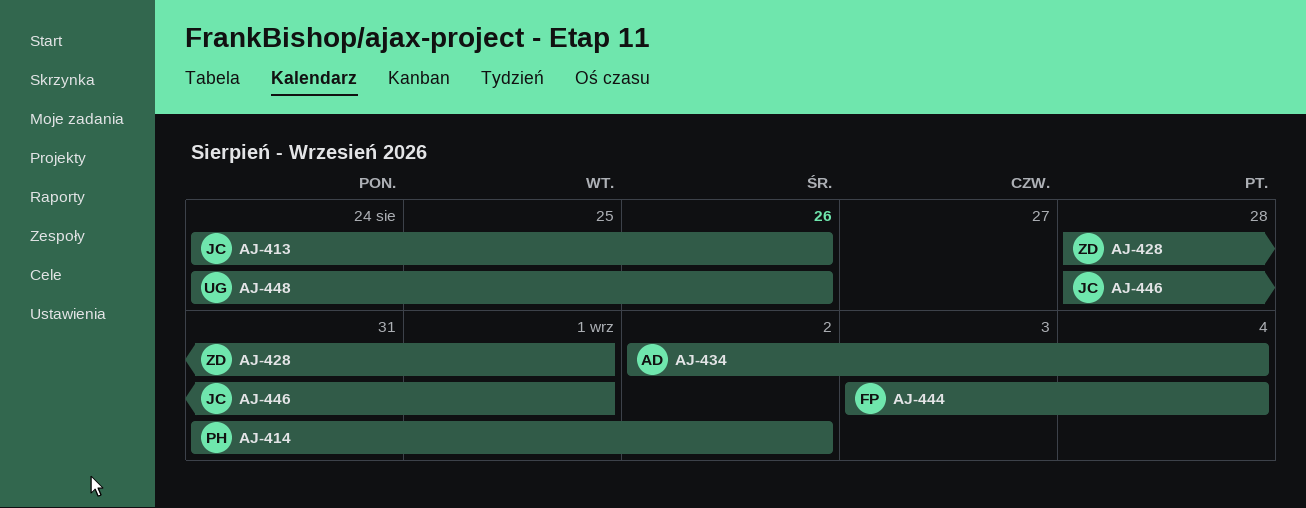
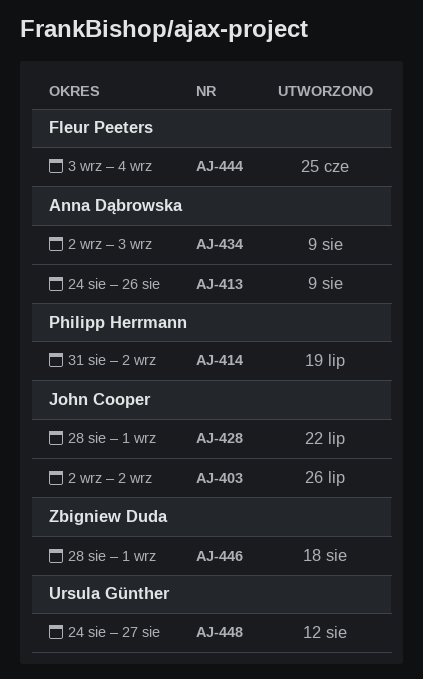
AJ-403: none -> present
AJ-413, owner: John Cooper -> Anna Dąbrowska
AJ-428, owner: Zbigniew Duda -> John Cooper
AJ-434, due: Sep 4 -> Sep 3
AJ-446, owner: John Cooper -> Zbigniew Duda
AJ-448, due: Aug 26 -> Aug 27

